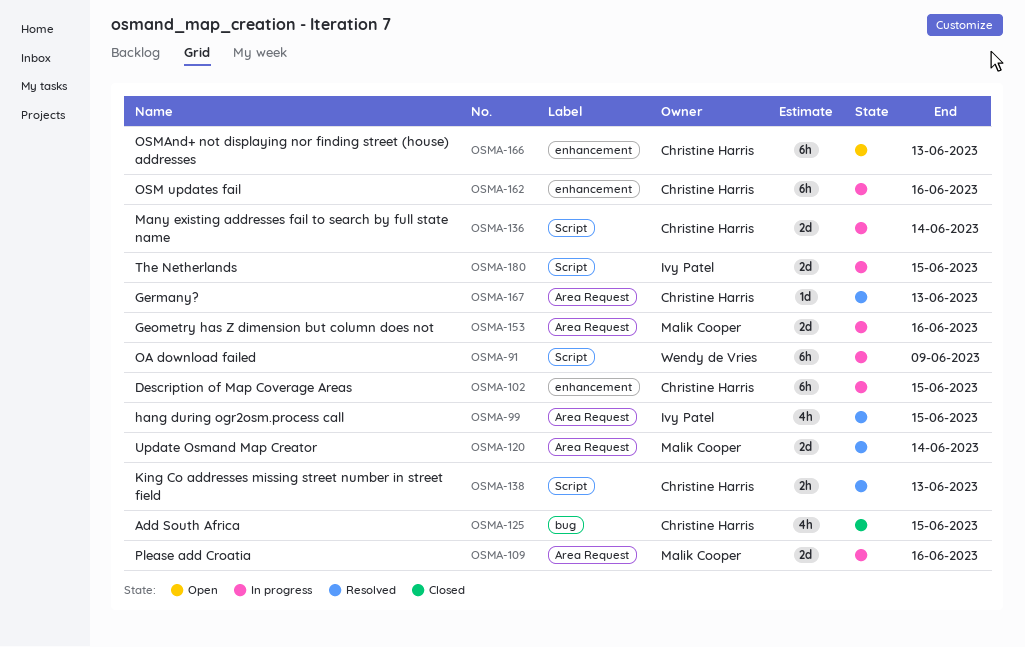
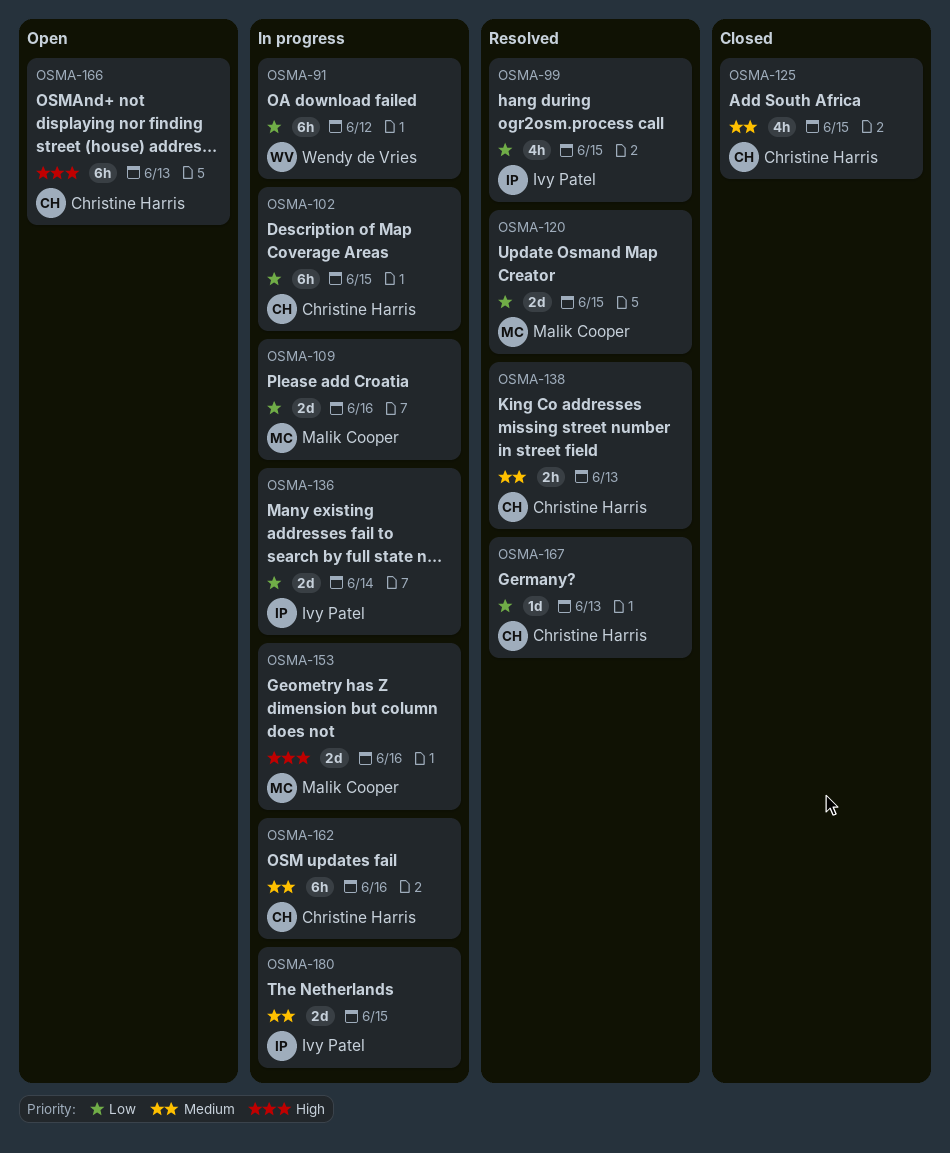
OSMA-91, due: Jun 9 -> Jun 12
OSMA-120, due: Jun 14 -> Jun 15
OSMA-136, owner: Christine Harris -> Ivy Patel

